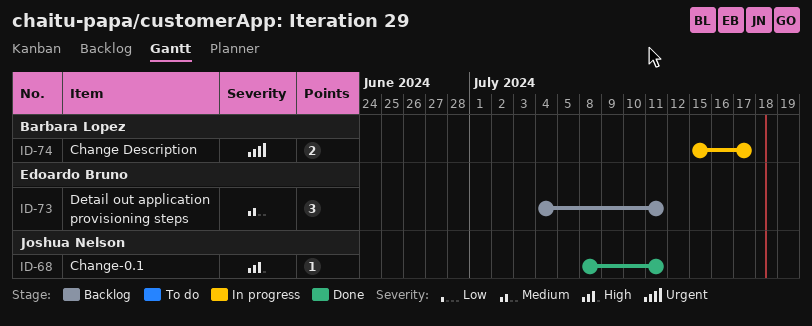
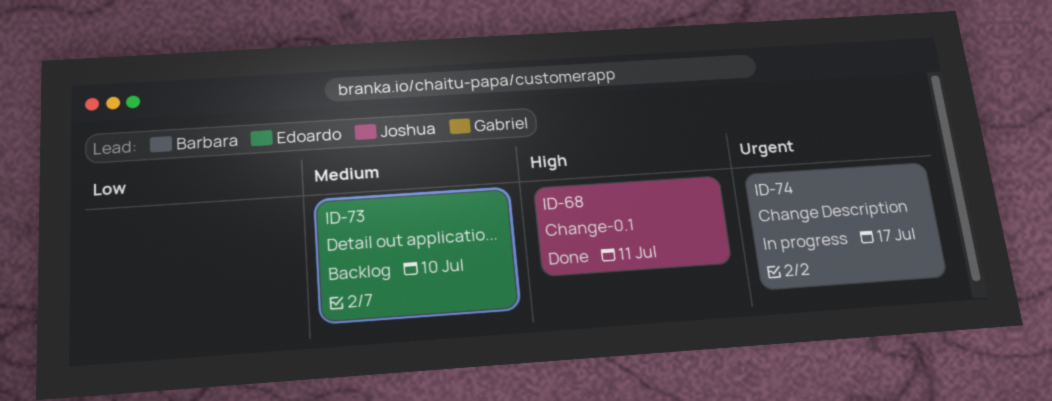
ID-73, due: Jul 11 -> Jul 10

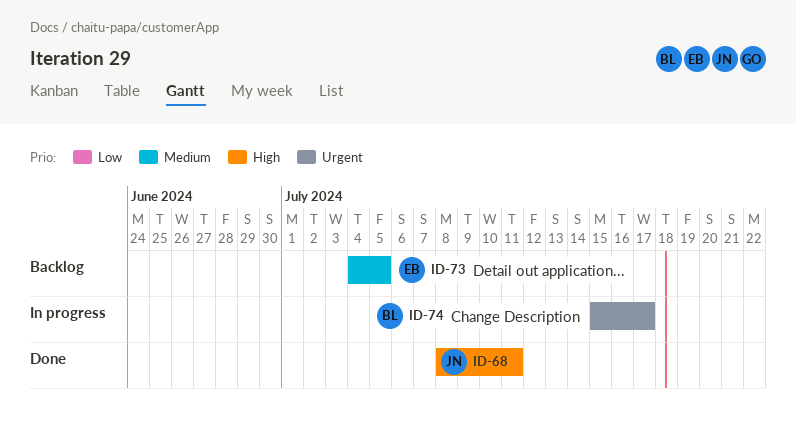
ID-73, due: Jul 10 -> Jul 5

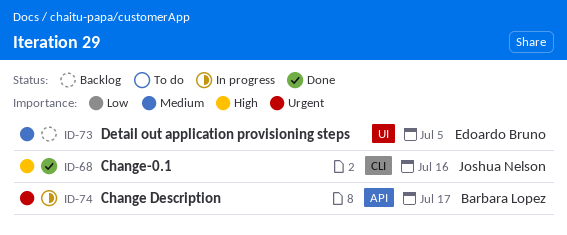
ID-68, due: Jul 11 -> Jul 16

